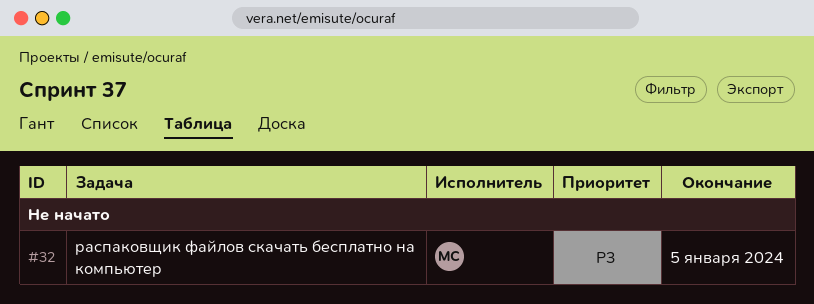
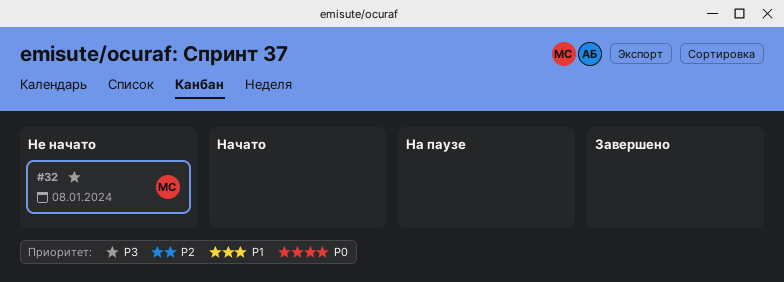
#32, due: Jan 5 -> Jan 8

